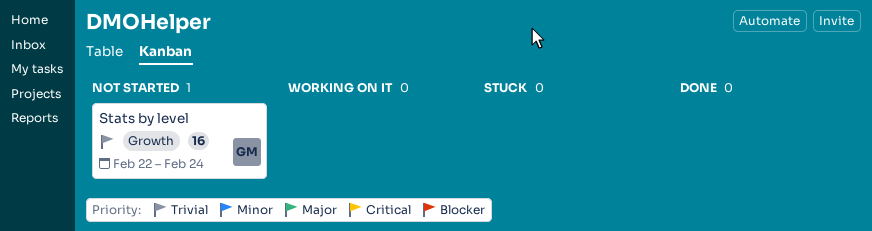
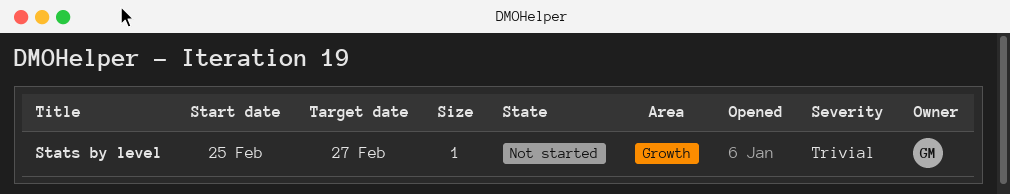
Stats by level, estimate: 16 -> 1
Stats by level, start: Feb 22 -> Feb 25
Stats by level, due: Feb 24 -> Feb 27

